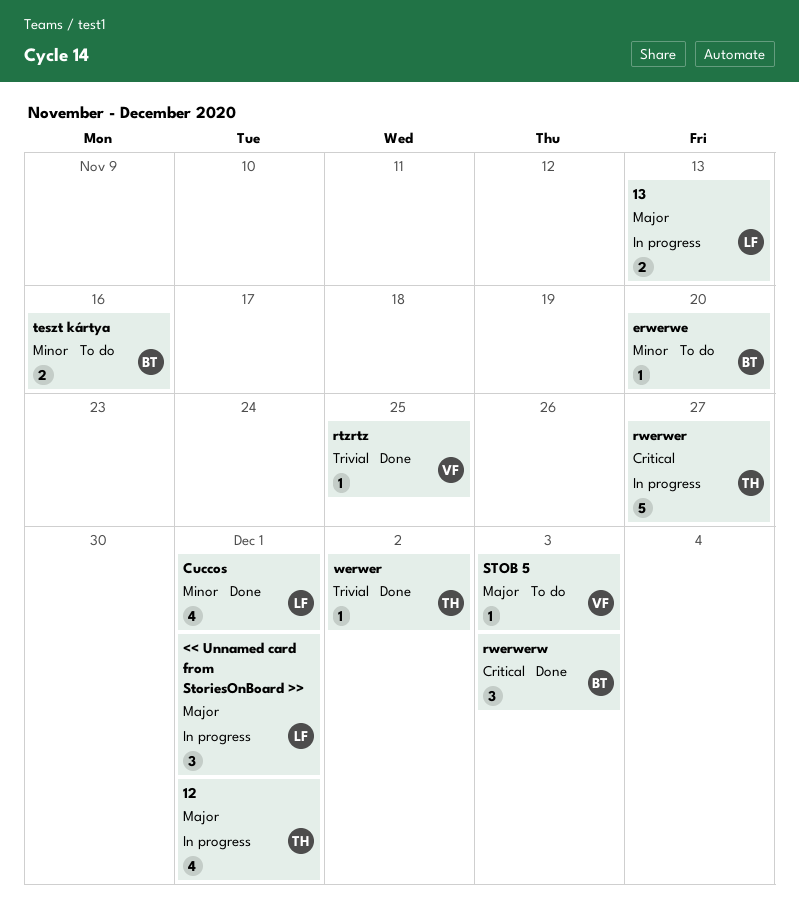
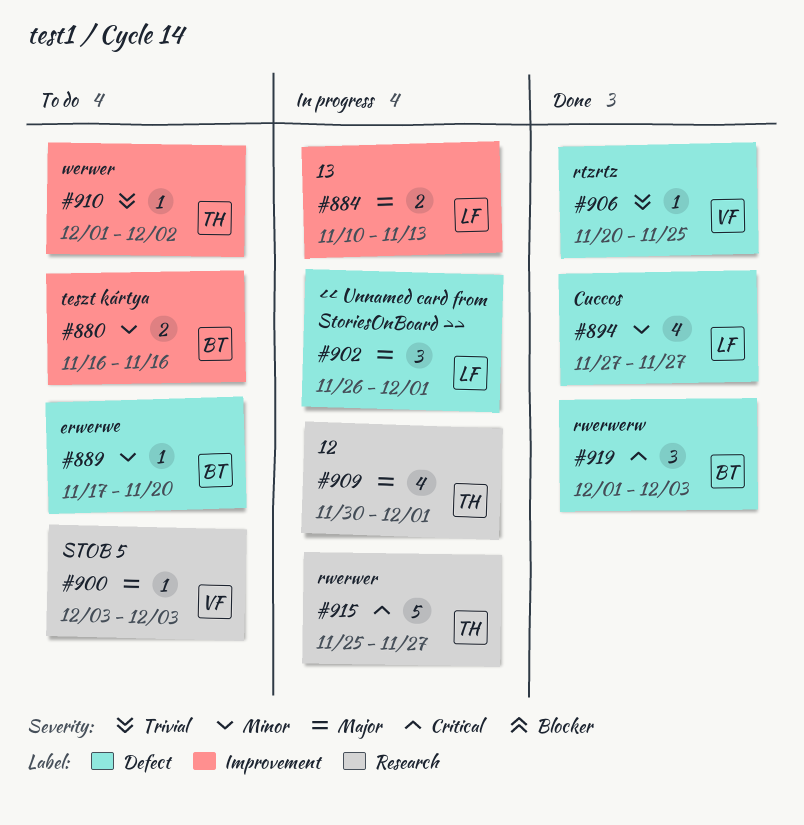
Cuccos, due: Dec 1 -> Nov 27
werwer, status: Done -> To do

